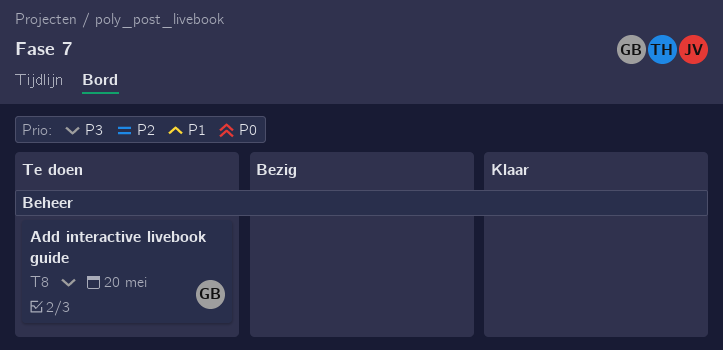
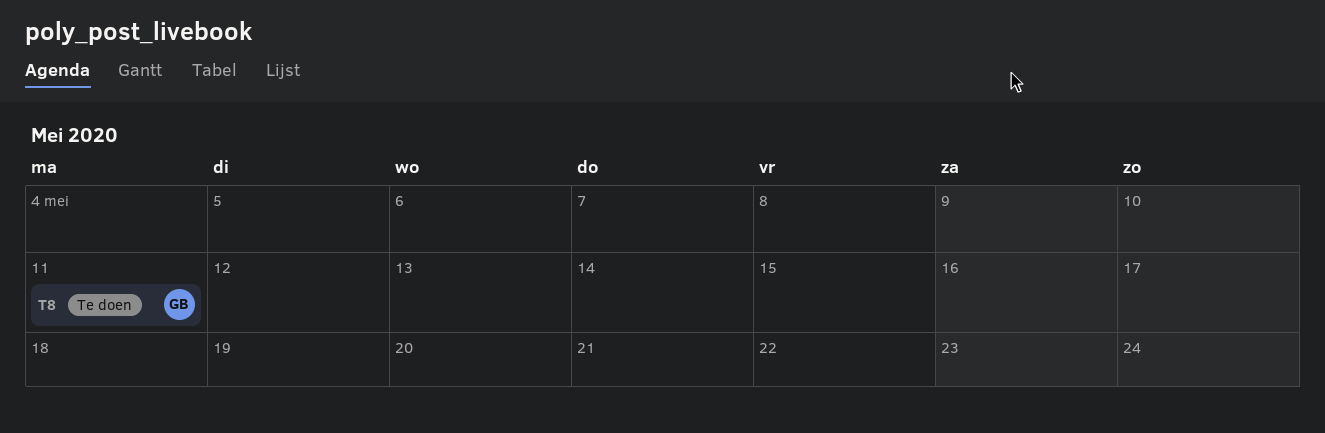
T8, due: May 20 -> May 11

